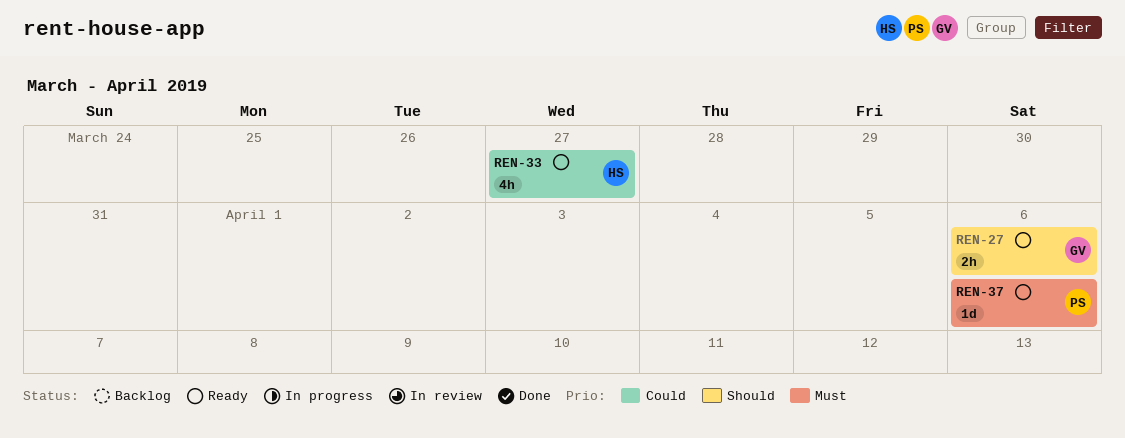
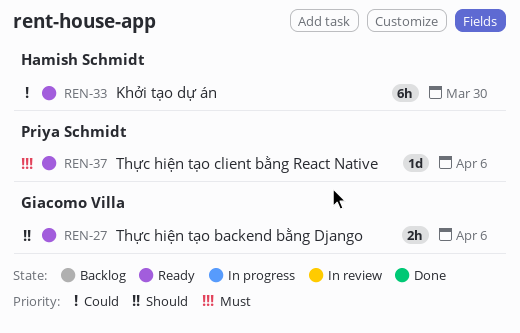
REN-33, estimate: 4h -> 6h
REN-33, due: Mar 27 -> Mar 30

